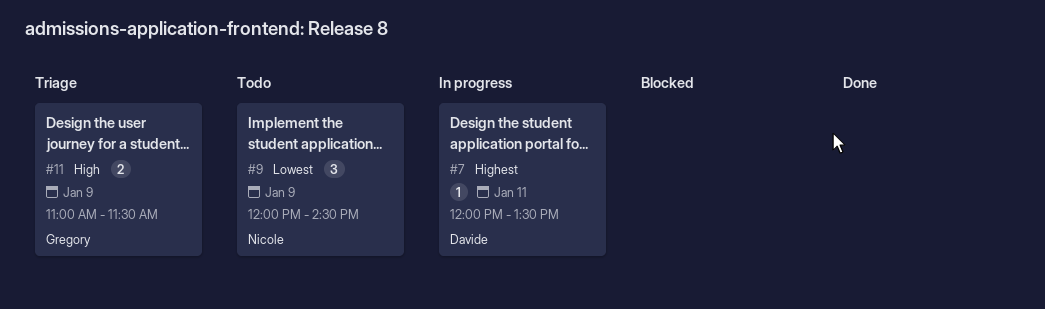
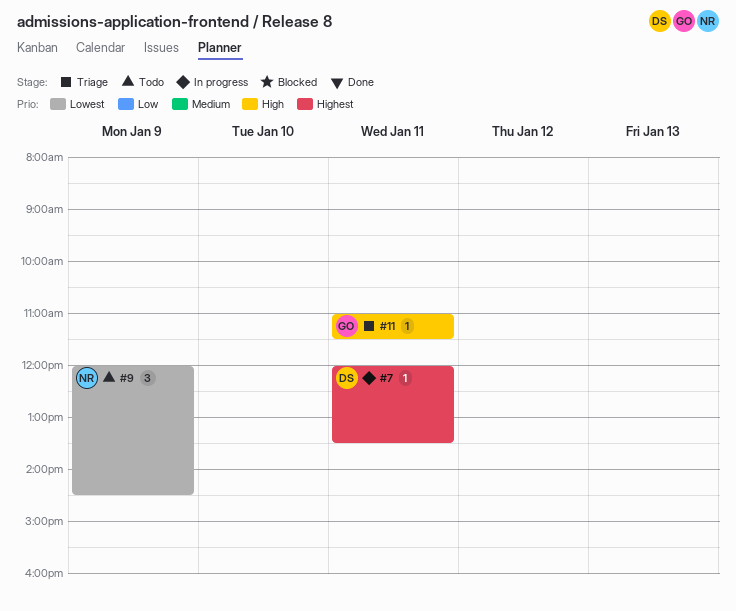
#11, estimate: 2 -> 1
#11, day: Jan 9 -> Jan 11

